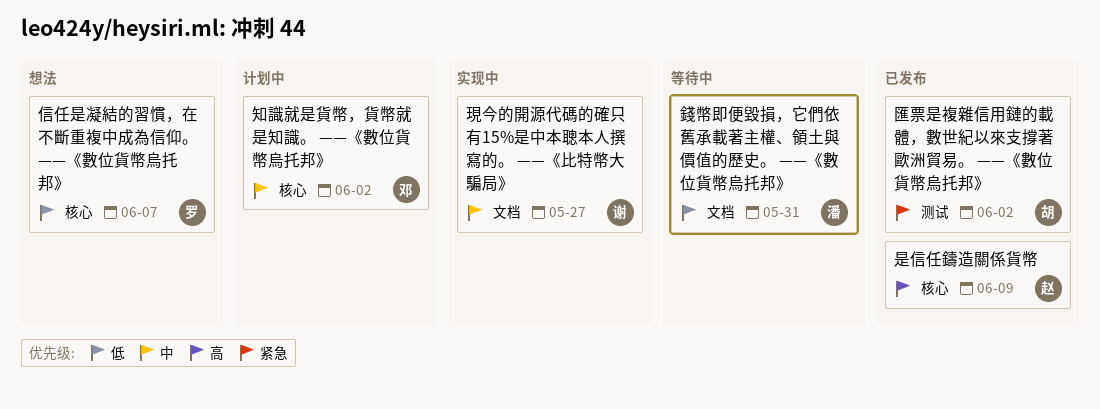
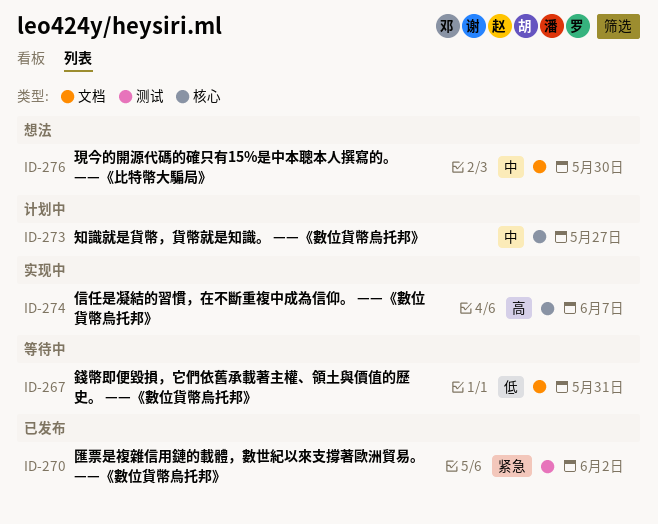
信任是凝結的習慣，在不斷重複中成為信仰。 ——《數位貨幣烏托邦》, status: 想法 -> 实现中
信任是凝結的習慣，在不斷重複中成為信仰。 ——《數位貨幣烏托邦》, priority: 低 -> 高
是信任鑄造關係貨幣: present -> none
現今的開源代碼的確只有15%是中本聰本人撰寫的。 ——《比特幣大騙局》, status: 实现中 -> 想法
現今的開源代碼的確只有15%是中本聰本人撰寫的。 ——《比特幣大騙局》, due: May 27 -> May 30
知識就是貨幣，貨幣就是知識。 ——《數位貨幣烏托邦》, due: Jun 2 -> May 27

